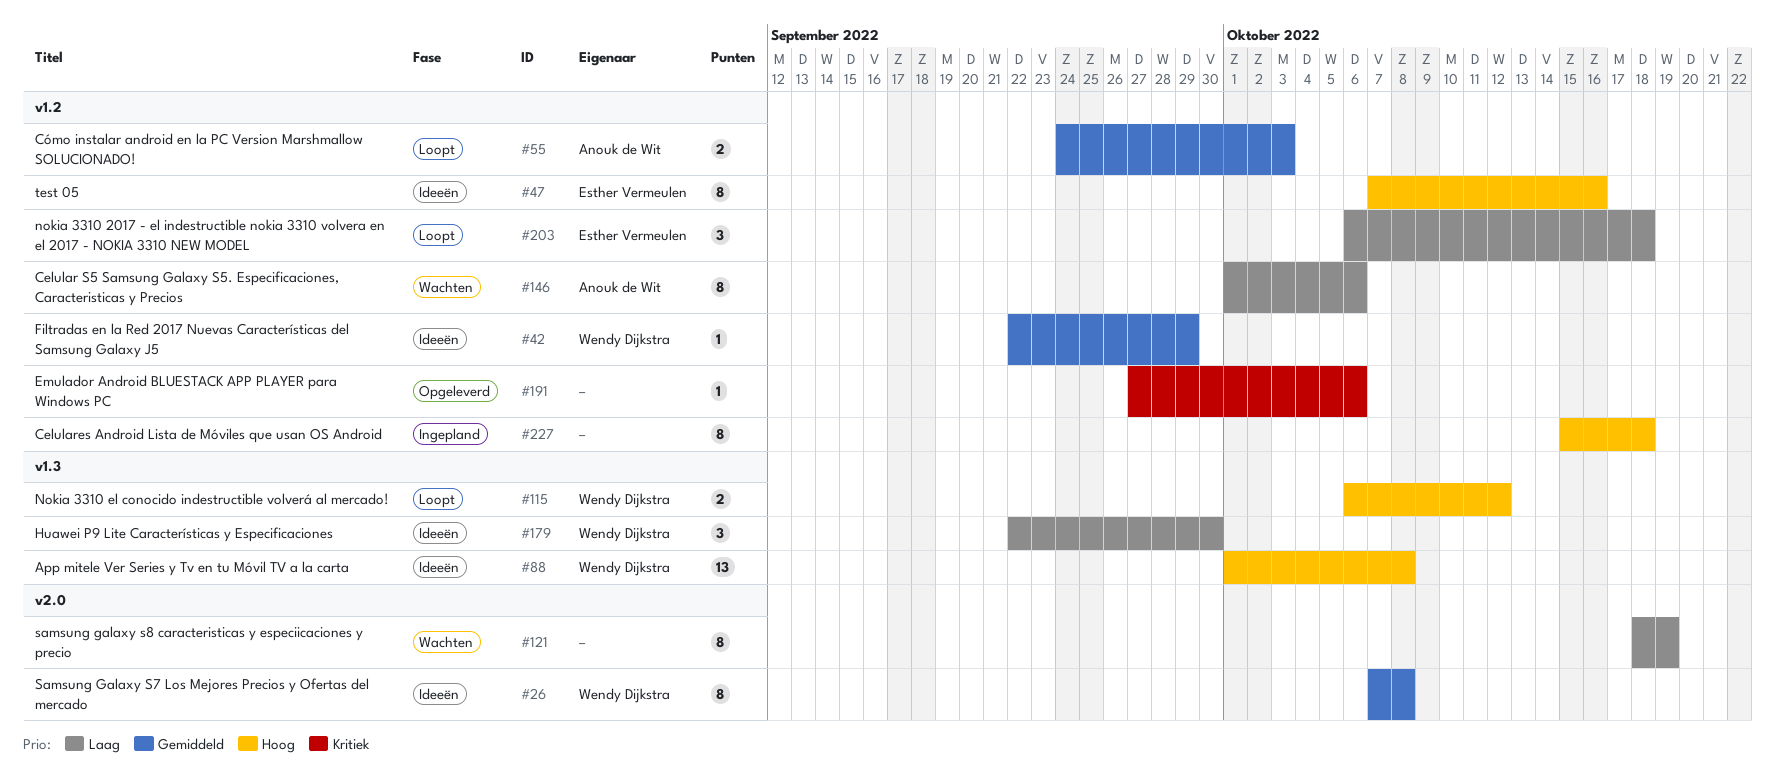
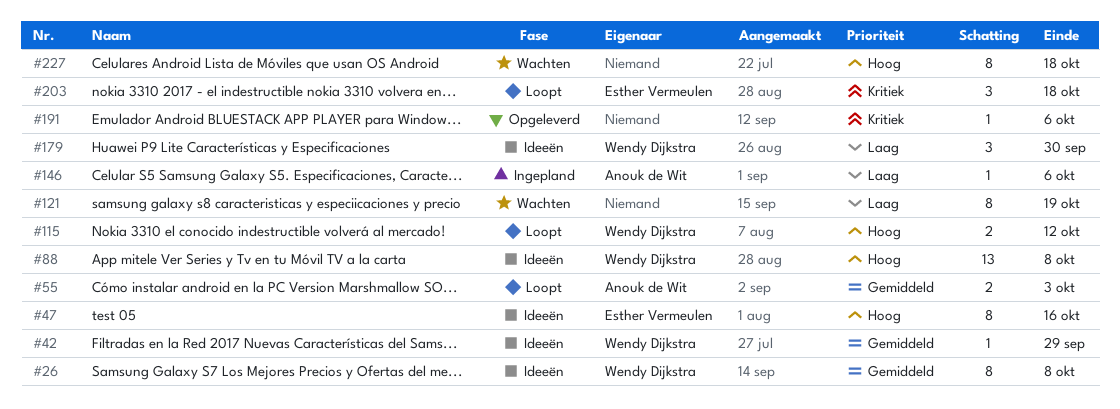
#146, status: Wachten -> Ingepland
#146, estimate: 8 -> 1
#203, priority: Laag -> Kritiek
#227, status: Ingepland -> Wachten

